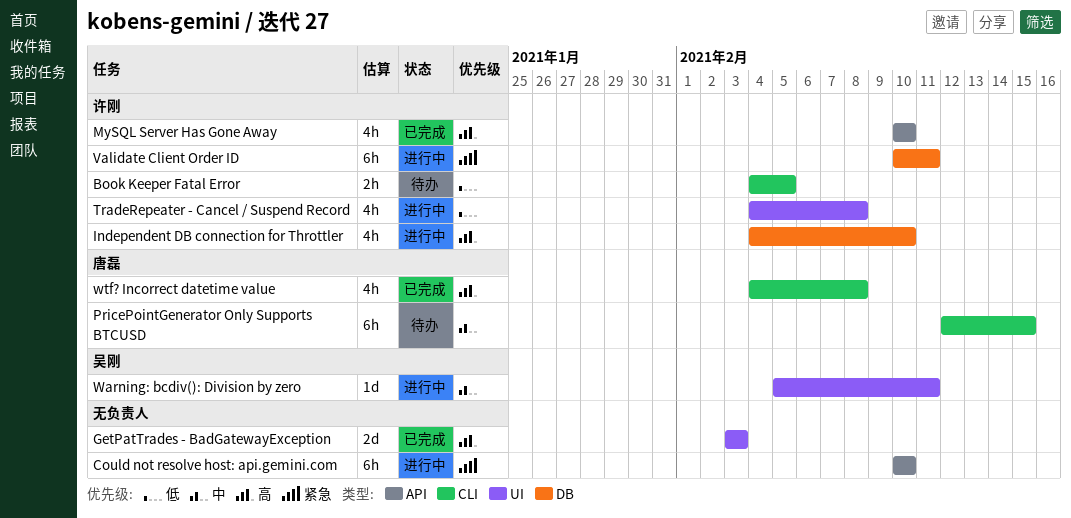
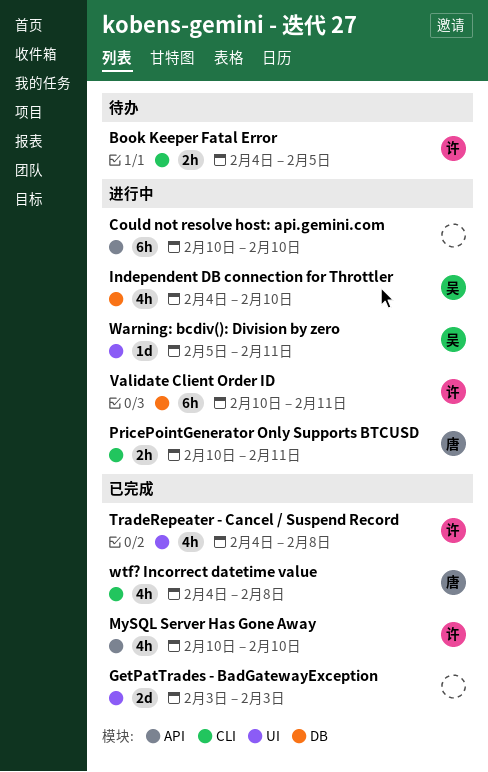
Independent DB connection for Throttler, owner: 许刚 -> 吴刚
PricePointGenerator Only Supports BTCUSD, status: 待办 -> 进行中
PricePointGenerator Only Supports BTCUSD, estimate: 6h -> 2h
PricePointGenerator Only Supports BTCUSD, start: Feb 12 -> Feb 10
PricePointGenerator Only Supports BTCUSD, due: Feb 15 -> Feb 11
TradeRepeater - Cancel / Suspend Record, status: 进行中 -> 已完成

